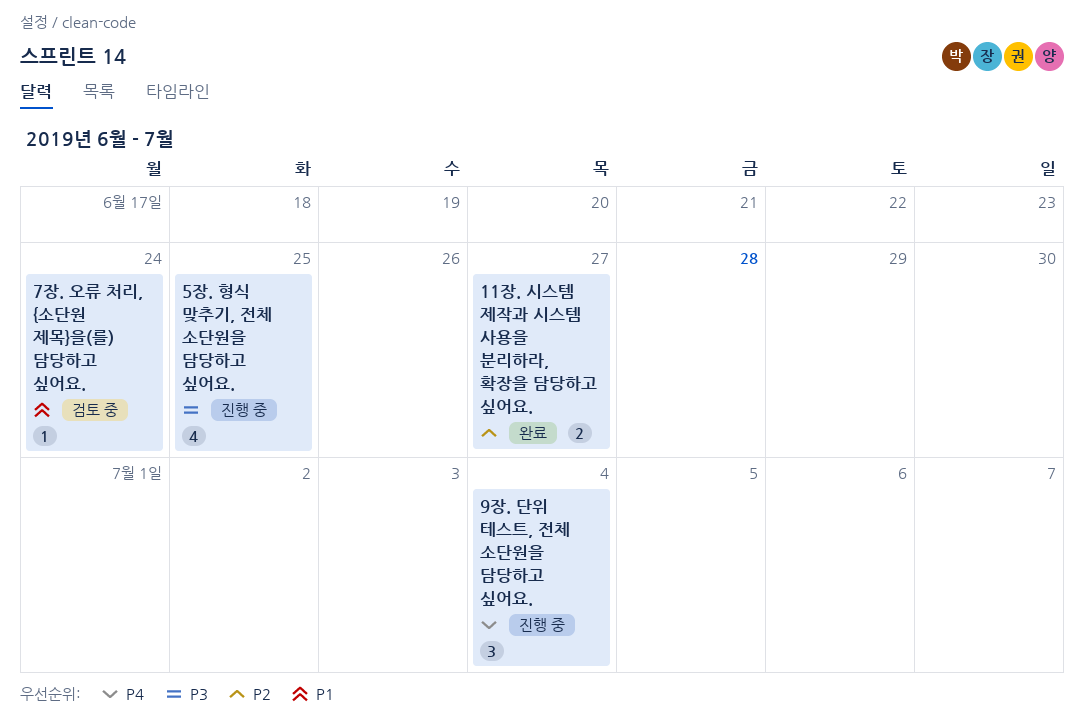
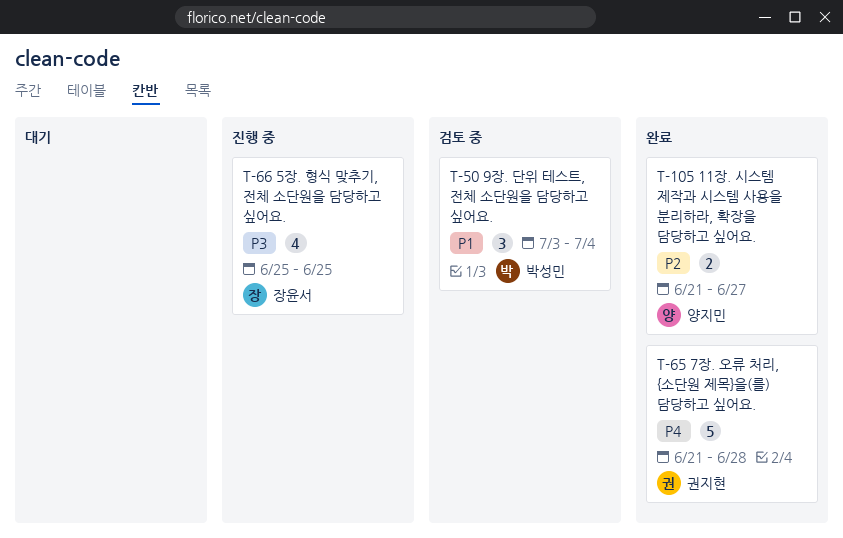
7장. 오류 처리, {소단원 제목}을(를) 담당하고 싶어요., status: 검토 중 -> 완료
7장. 오류 처리, {소단원 제목}을(를) 담당하고 싶어요., priority: P1 -> P4
7장. 오류 처리, {소단원 제목}을(를) 담당하고 싶어요., estimate: 1 -> 5
7장. 오류 처리, {소단원 제목}을(를) 담당하고 싶어요., due: Jun 24 -> Jun 28
9장. 단위 테스트, 전체 소단원을 담당하고 싶어요., status: 진행 중 -> 검토 중
9장. 단위 테스트, 전체 소단원을 담당하고 싶어요., priority: P4 -> P1

